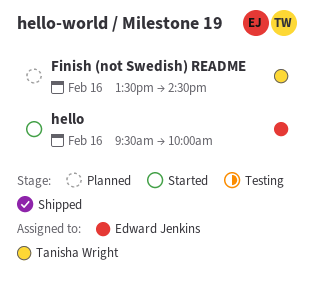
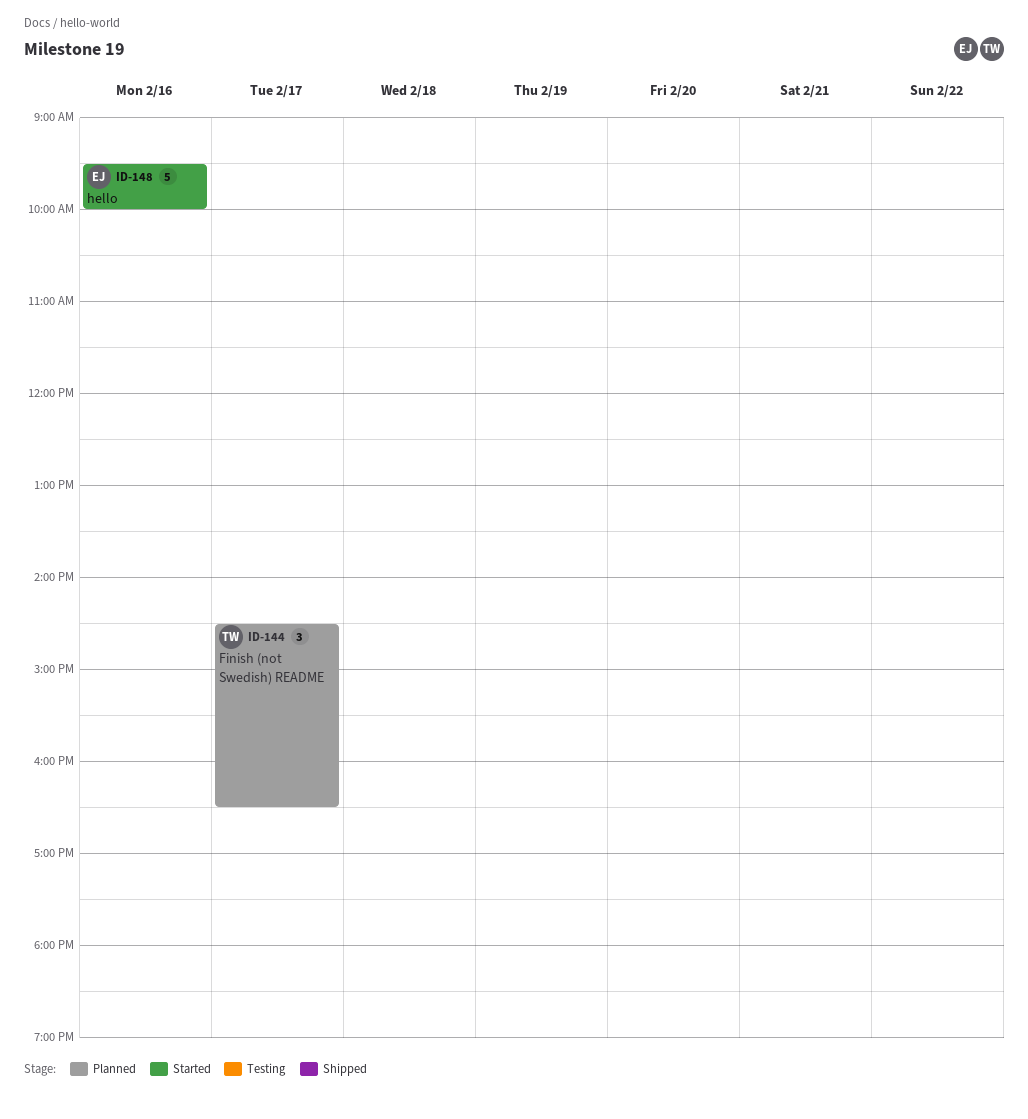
Finish (not Swedish) README, day: Feb 16 -> Feb 17
Finish (not Swedish) README, begins: 13:30 -> 14:30
Finish (not Swedish) README, ends: 14:30 -> 16:30

